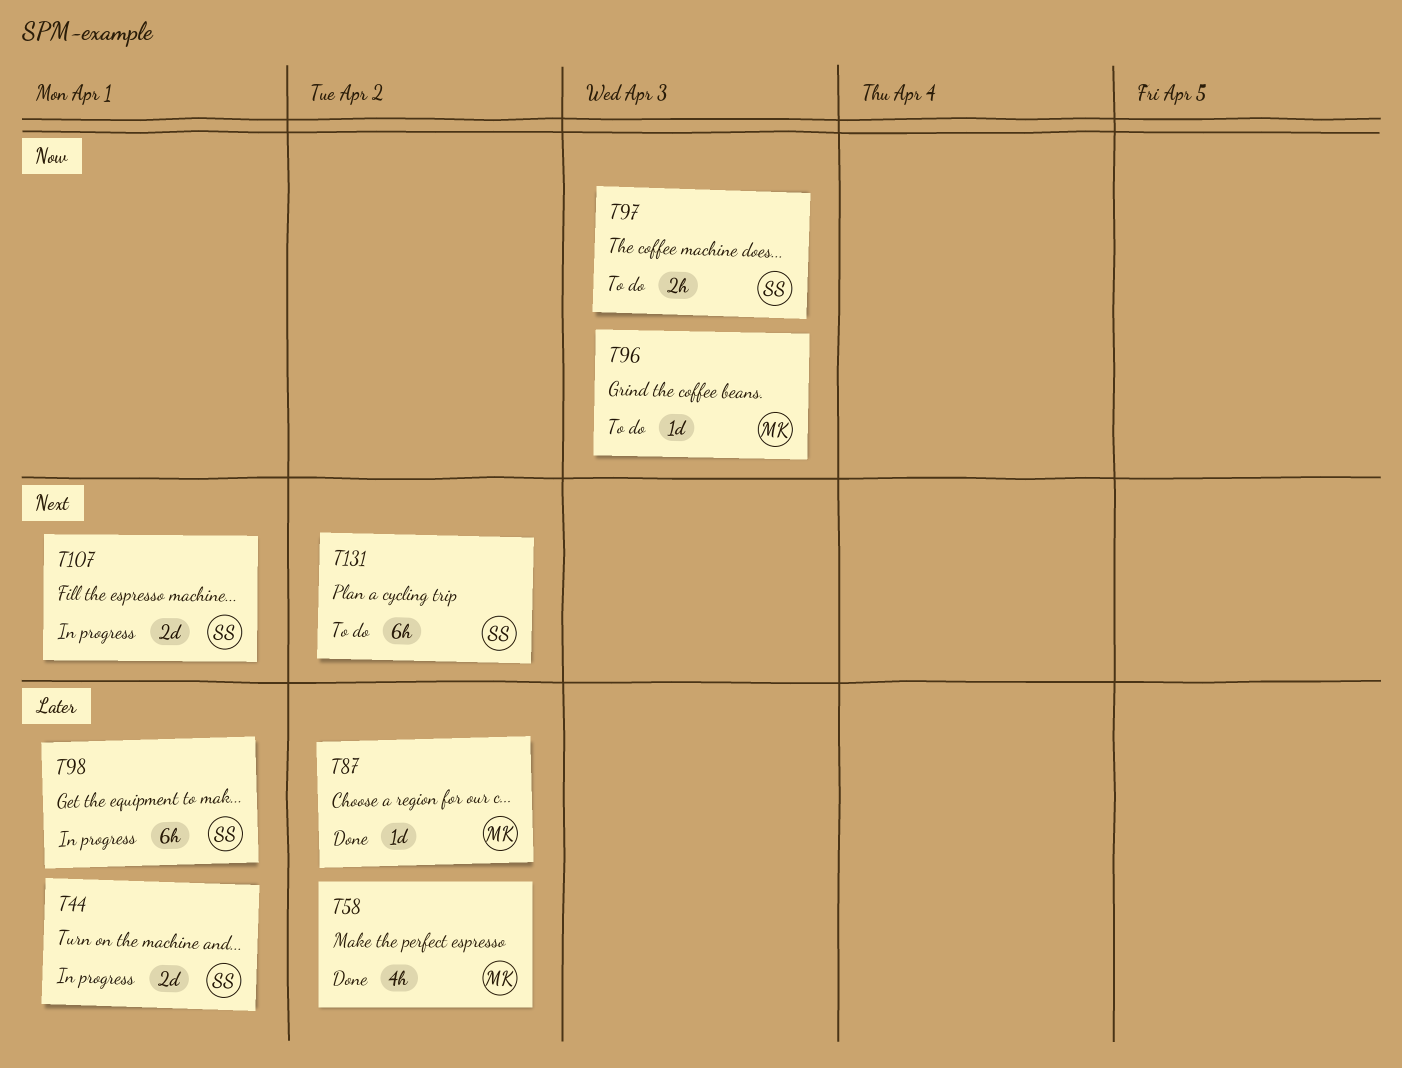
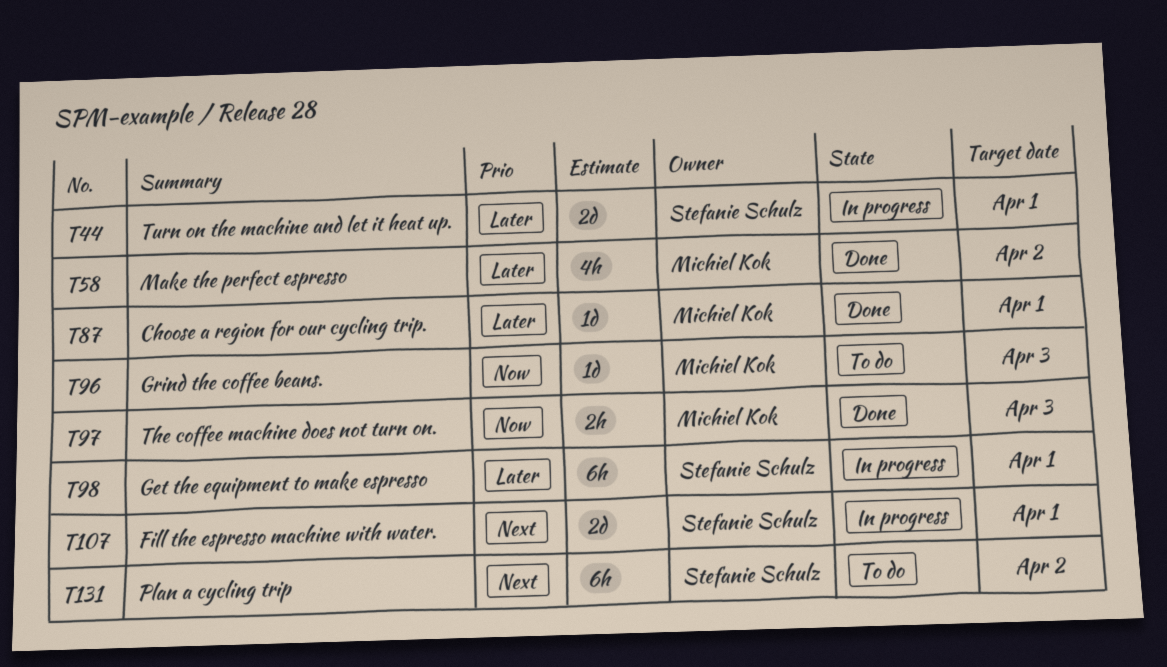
T87, due: Apr 2 -> Apr 1
T97, status: To do -> Done
T97, owner: Stefanie Schulz -> Michiel Kok

